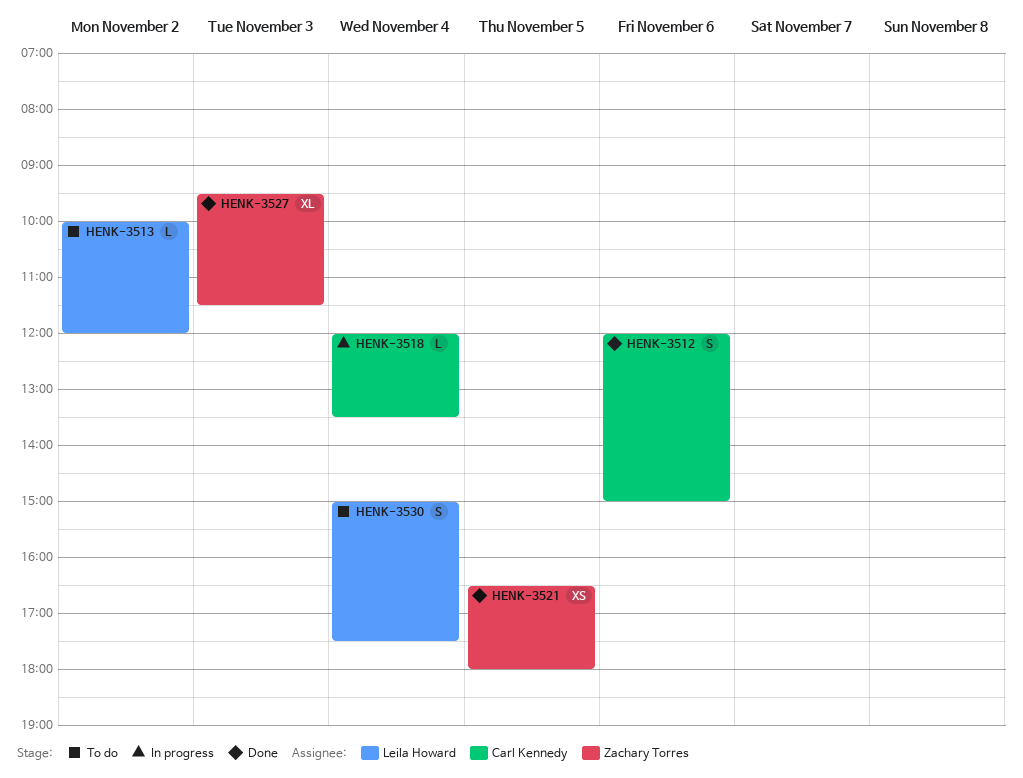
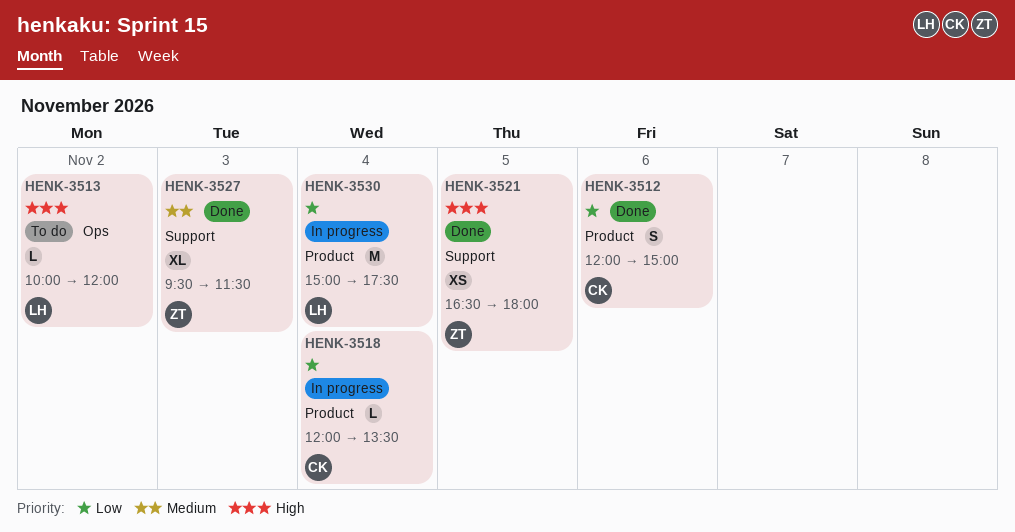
HENK-3530, status: To do -> In progress
HENK-3530, estimate: S -> M

